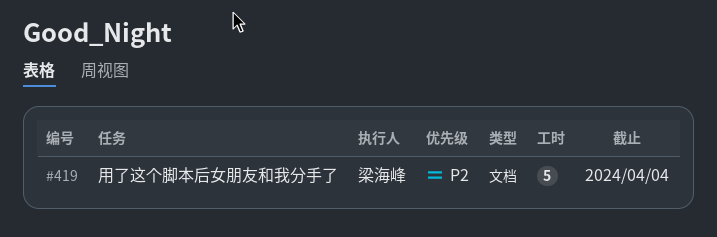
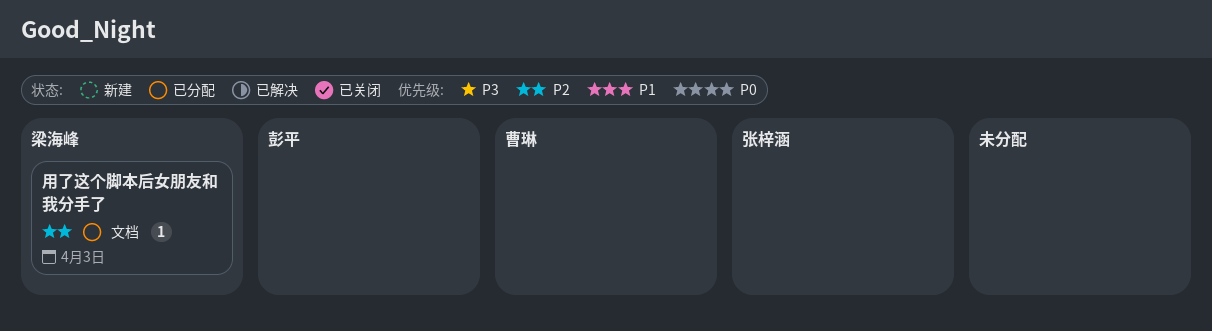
用了这个脚本后女朋友和我分手了, estimate: 5 -> 1
用了这个脚本后女朋友和我分手了, due: Apr 4 -> Apr 3

